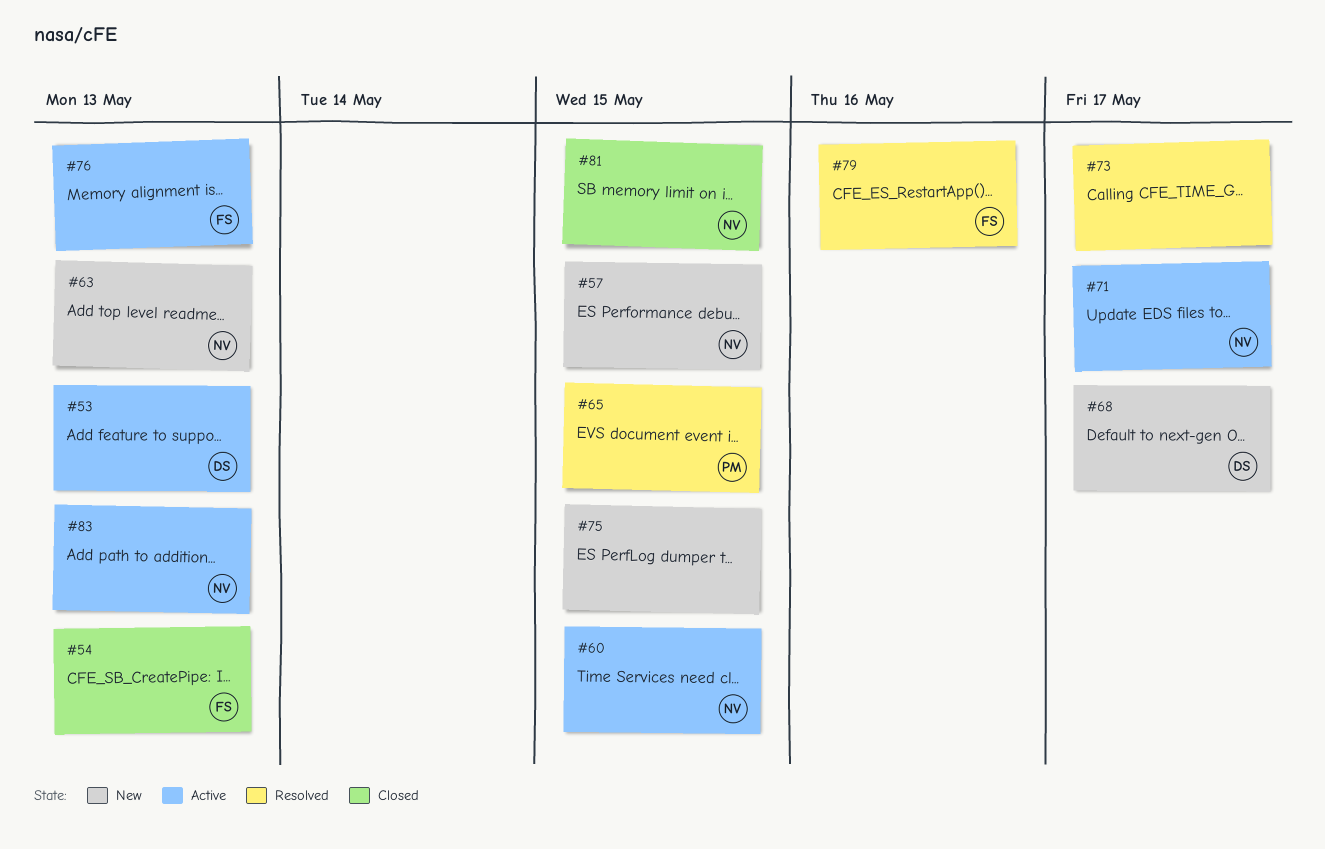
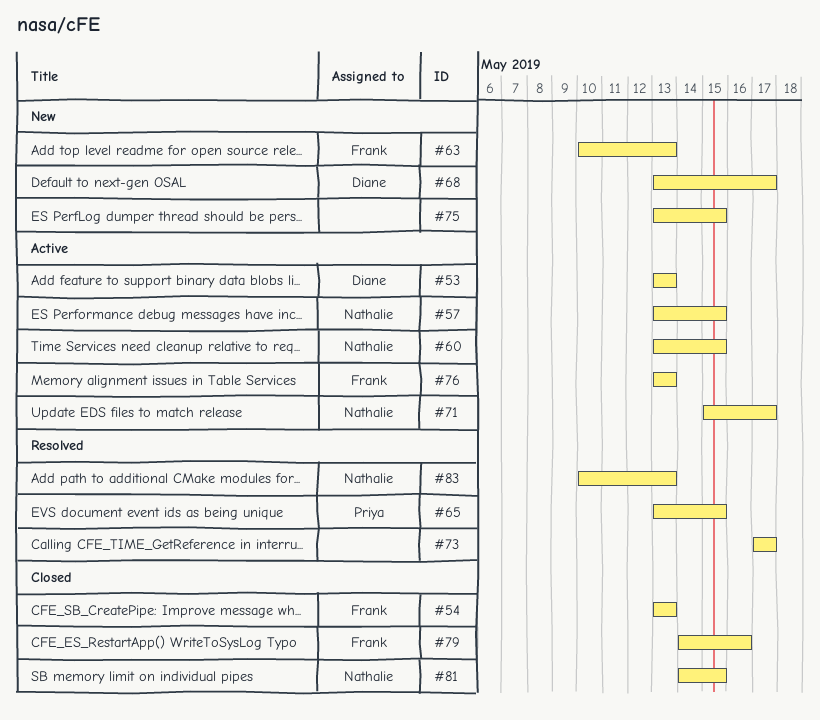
#57, status: New -> Active
#63, owner: Nathalie -> Frank
#79, status: Resolved -> Closed
#83, status: Active -> Resolved

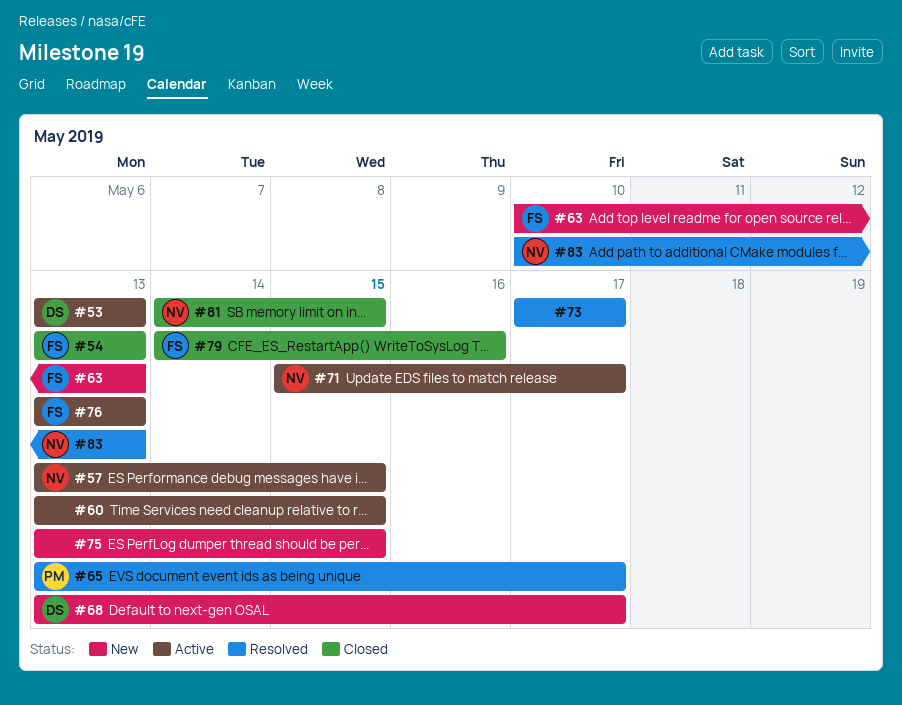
#60, owner: Nathalie -> none
#65, due: May 15 -> May 17

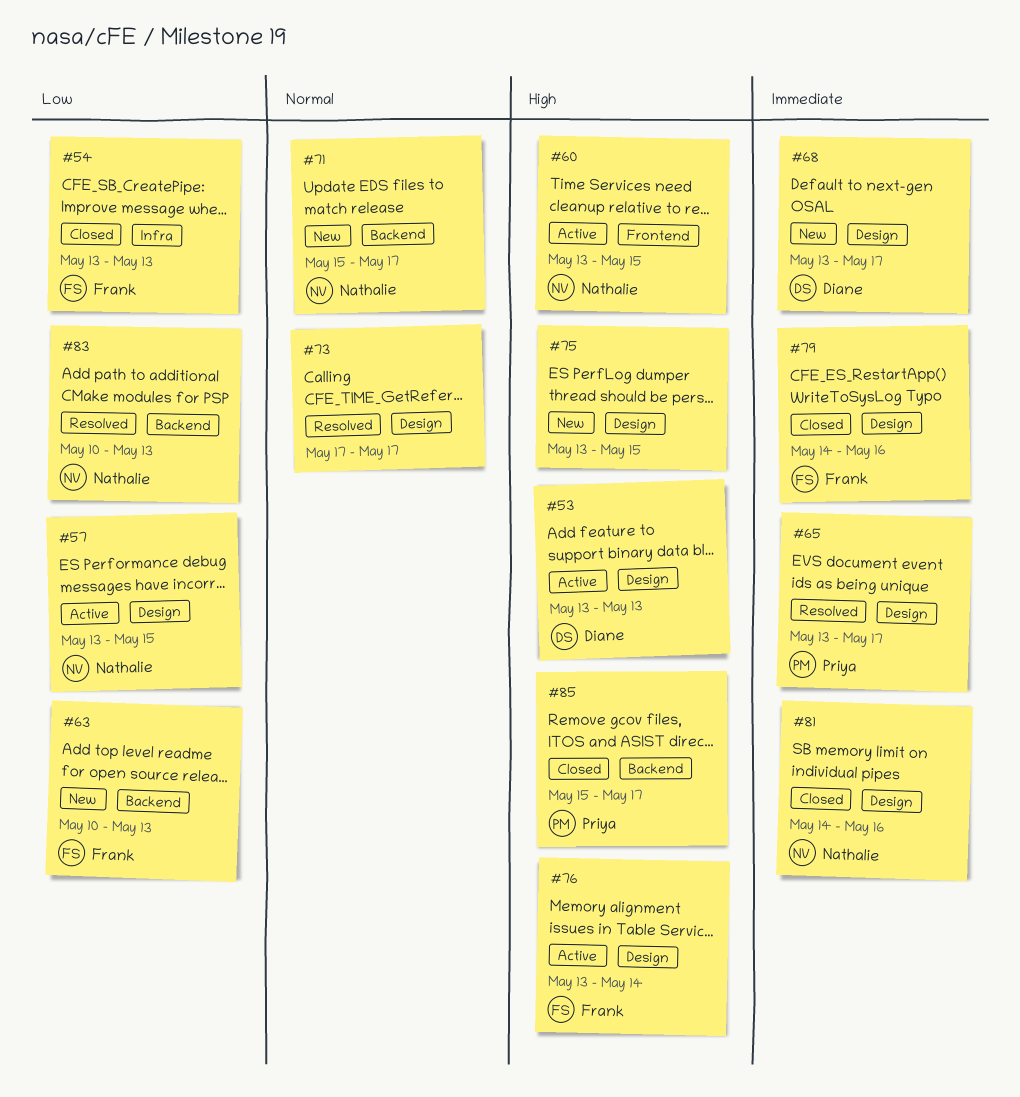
#60, owner: none -> Nathalie
#71, status: Active -> New
#76, due: May 13 -> May 14
#81, due: May 15 -> May 16
#85: none -> present

